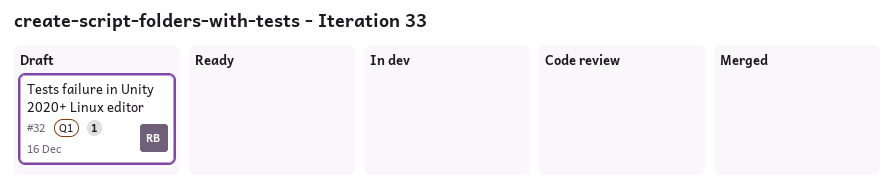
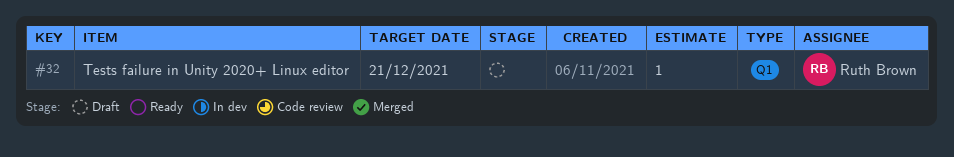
#32, due: Dec 16 -> Dec 21

